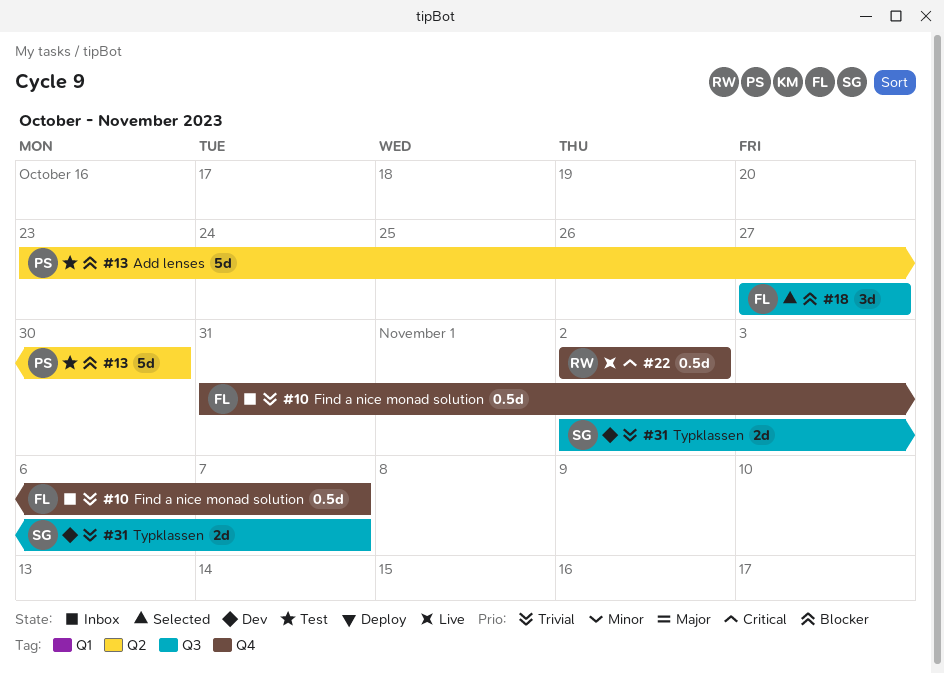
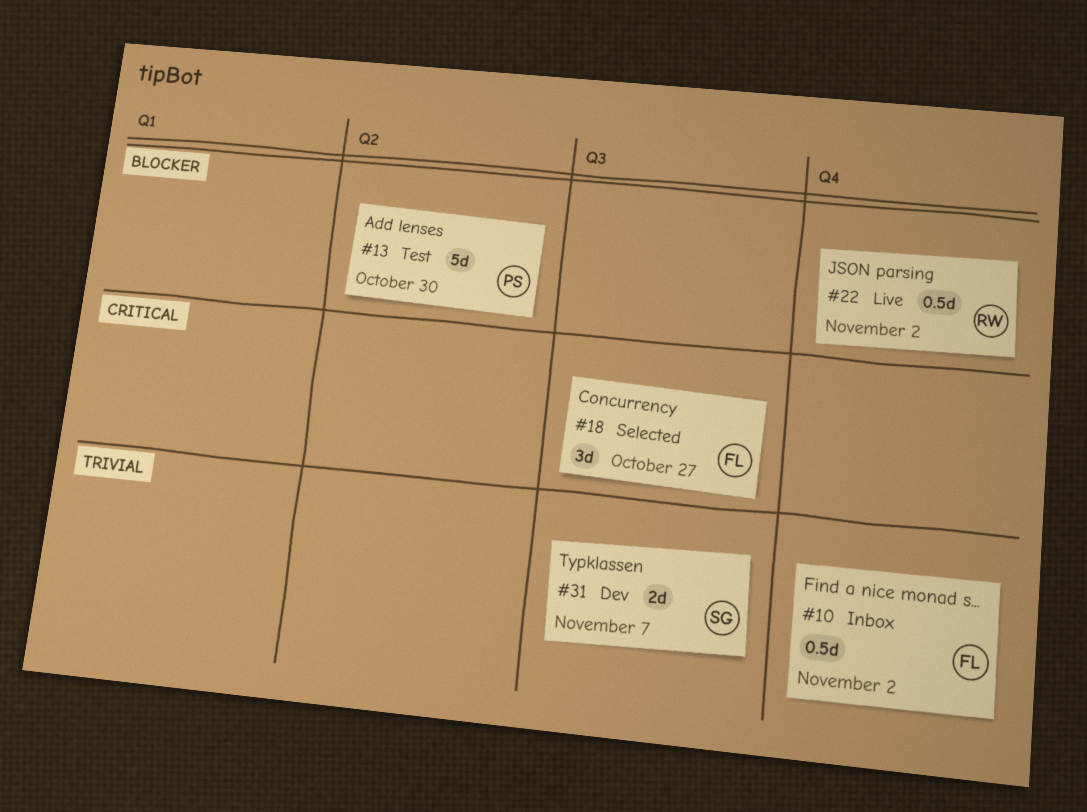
#10, due: Nov 7 -> Nov 2
#18, priority: Blocker -> Critical
#22, priority: Critical -> Blocker

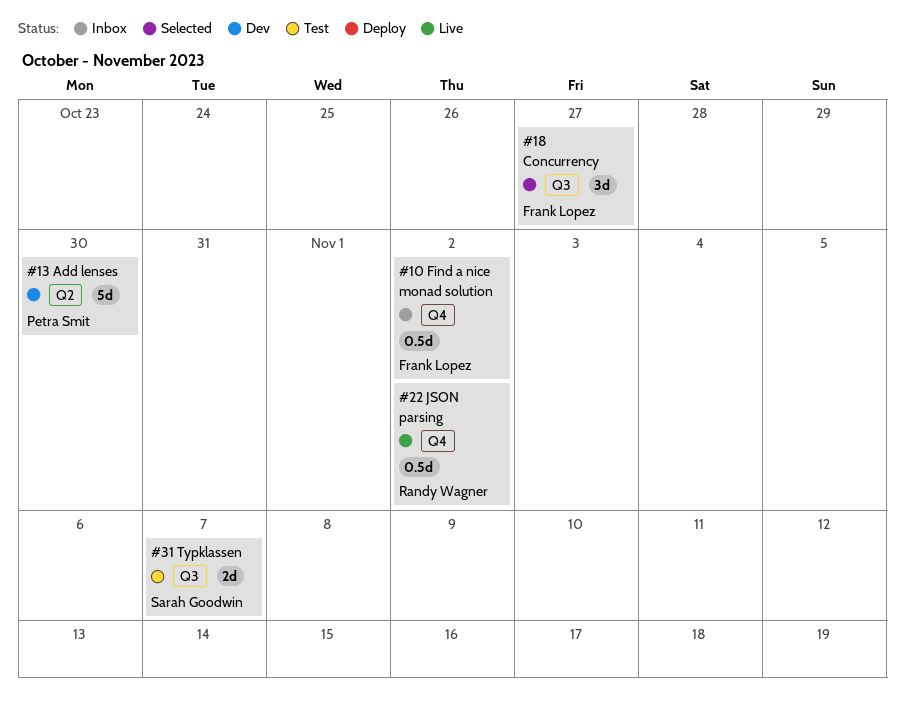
#13, status: Test -> Dev
#31, status: Dev -> Test

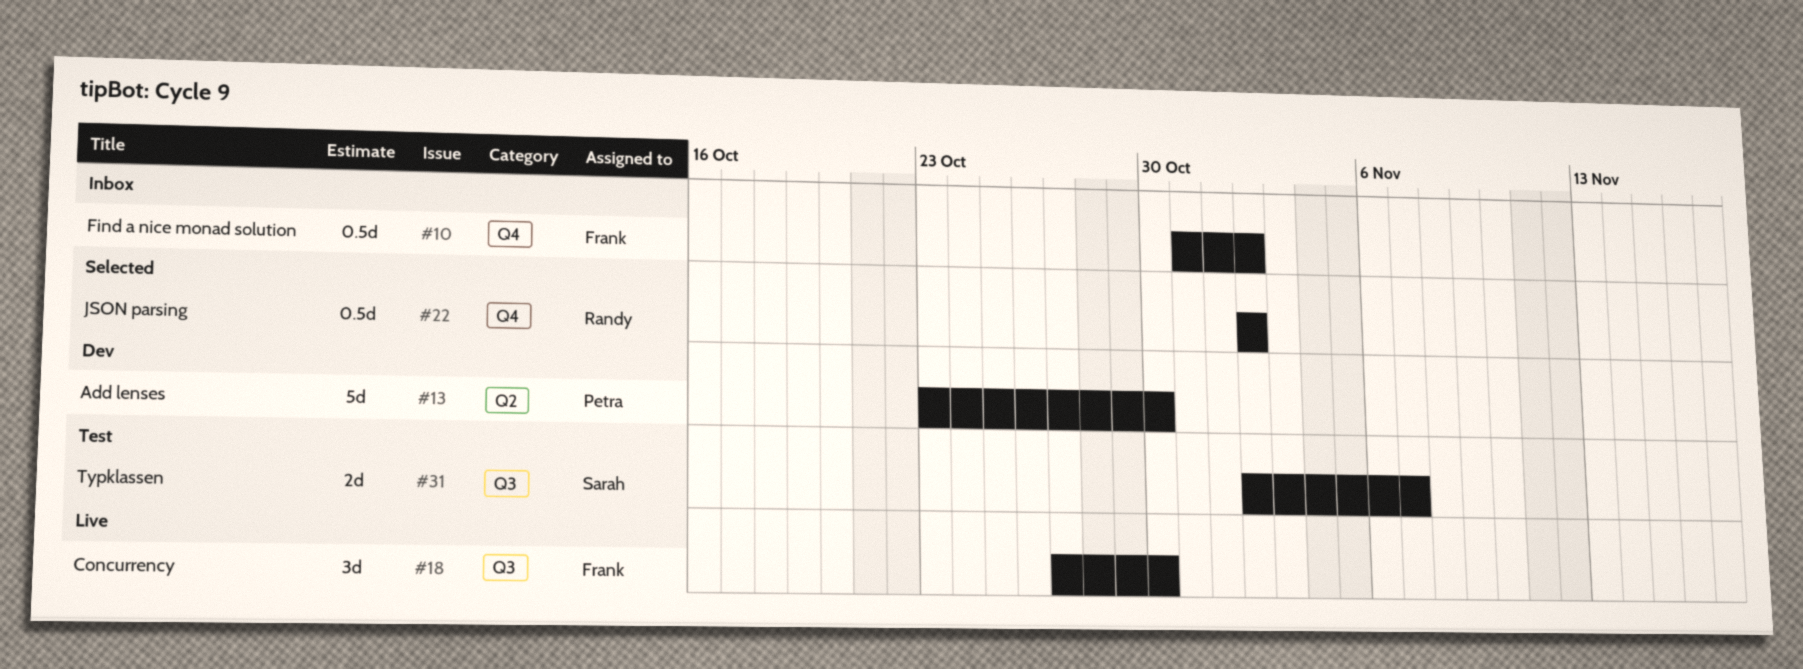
#18, status: Selected -> Live
#18, due: Oct 27 -> Oct 30
#22, status: Live -> Selected

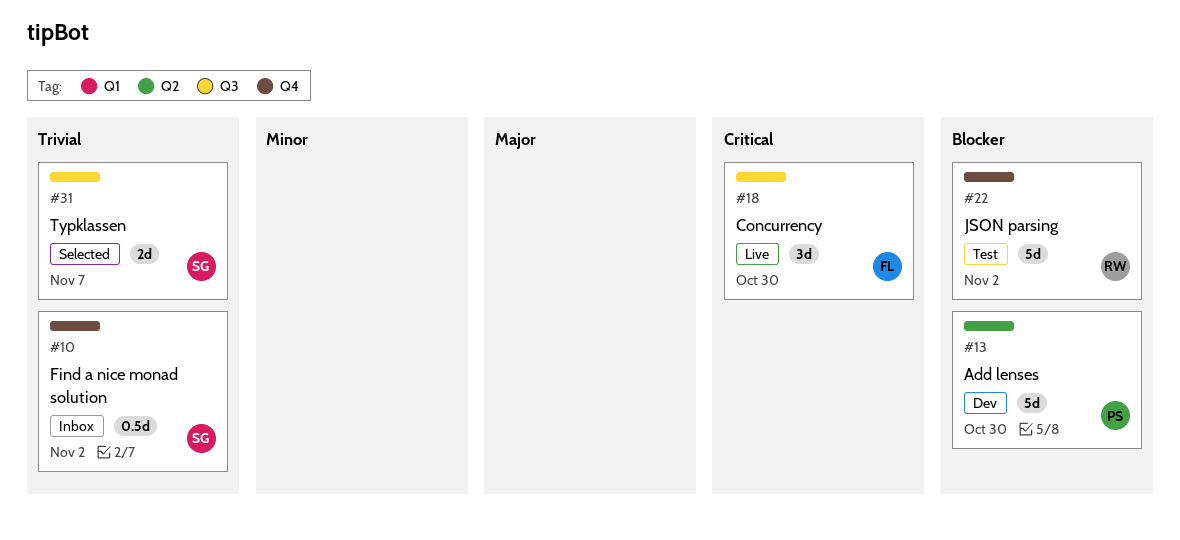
#10, owner: Frank -> Sarah
#22, status: Selected -> Test
#22, estimate: 0.5d -> 5d
#31, status: Test -> Selected

